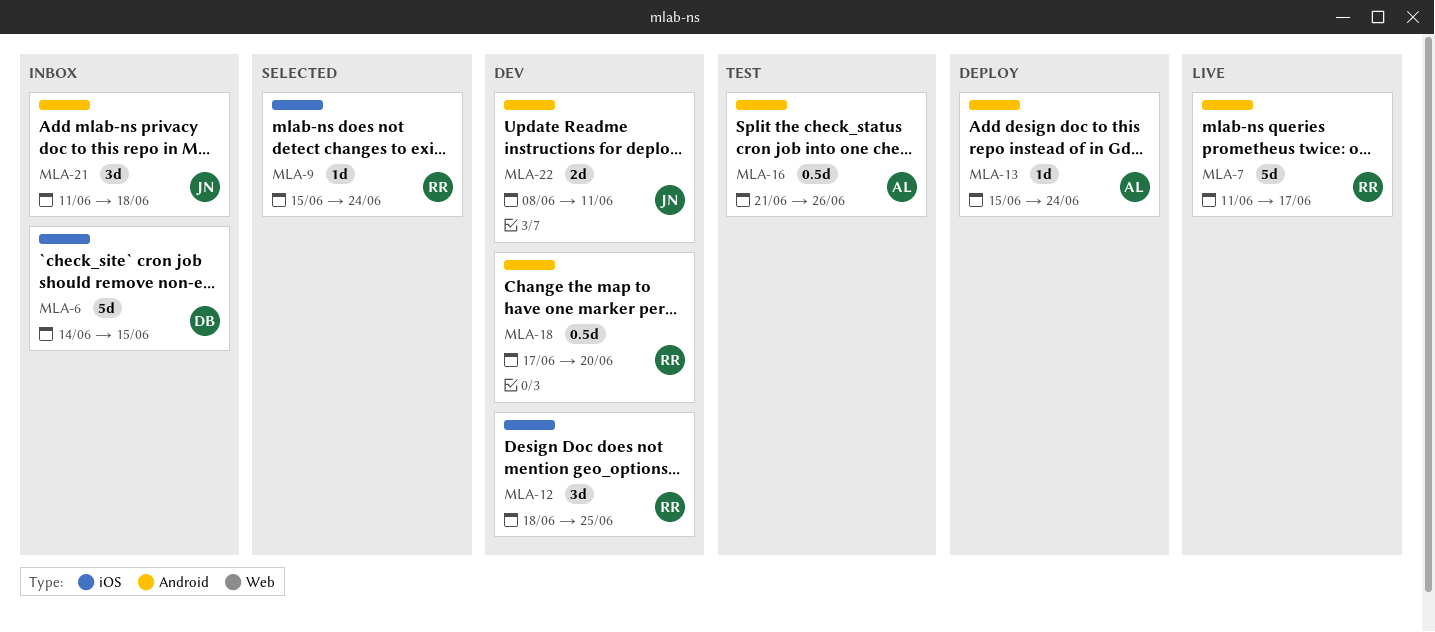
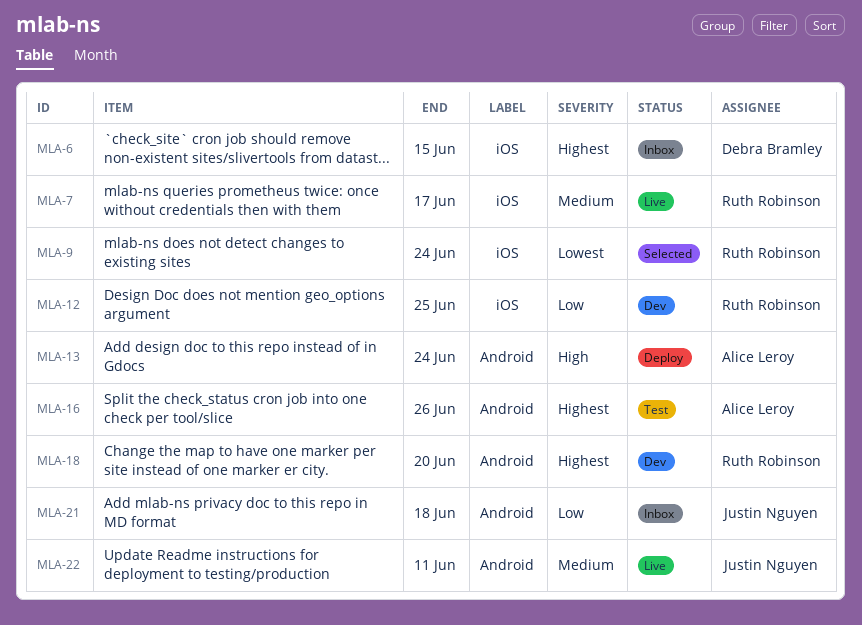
MLA-7, label: Android -> iOS
MLA-22, status: Dev -> Live

